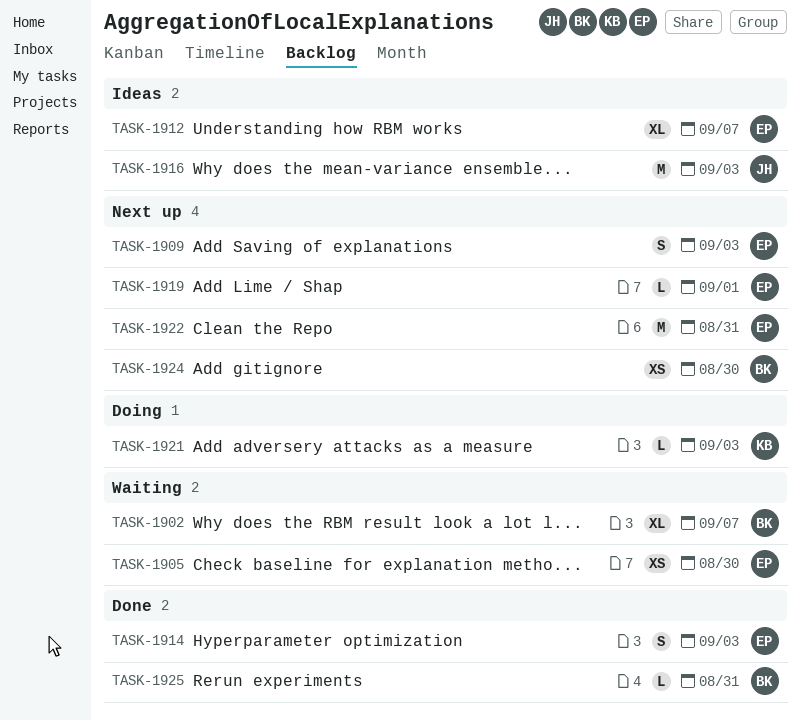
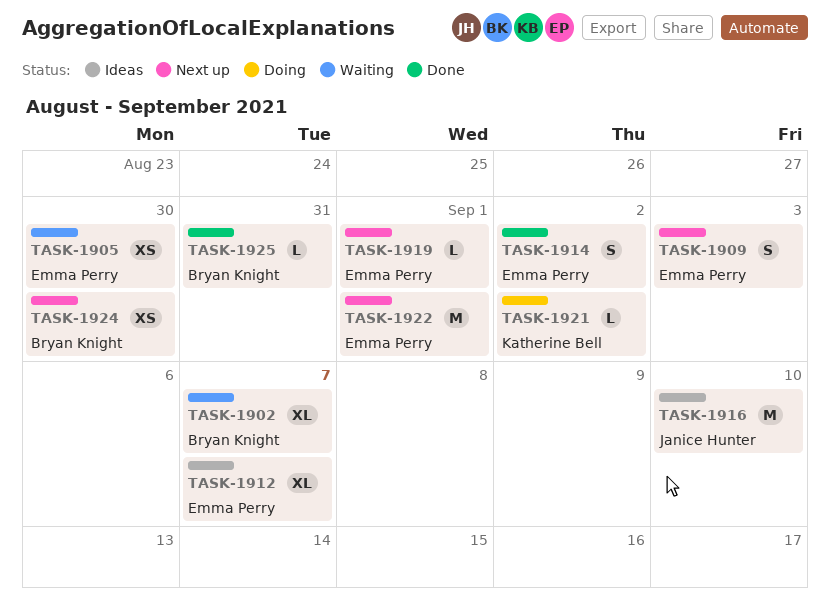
TASK-1914, due: Sep 3 -> Sep 2
TASK-1916, due: Sep 3 -> Sep 10
TASK-1921, due: Sep 3 -> Sep 2
TASK-1922, due: Aug 31 -> Sep 1

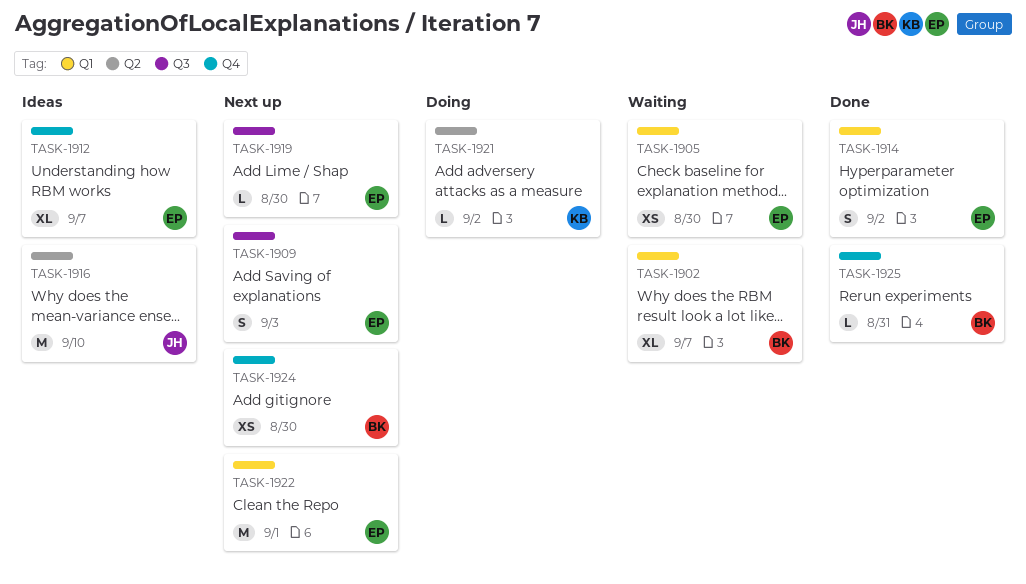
TASK-1919, due: Sep 1 -> Aug 30

